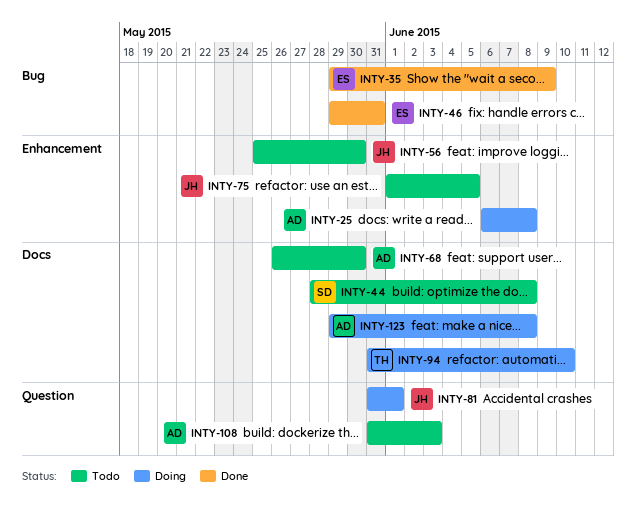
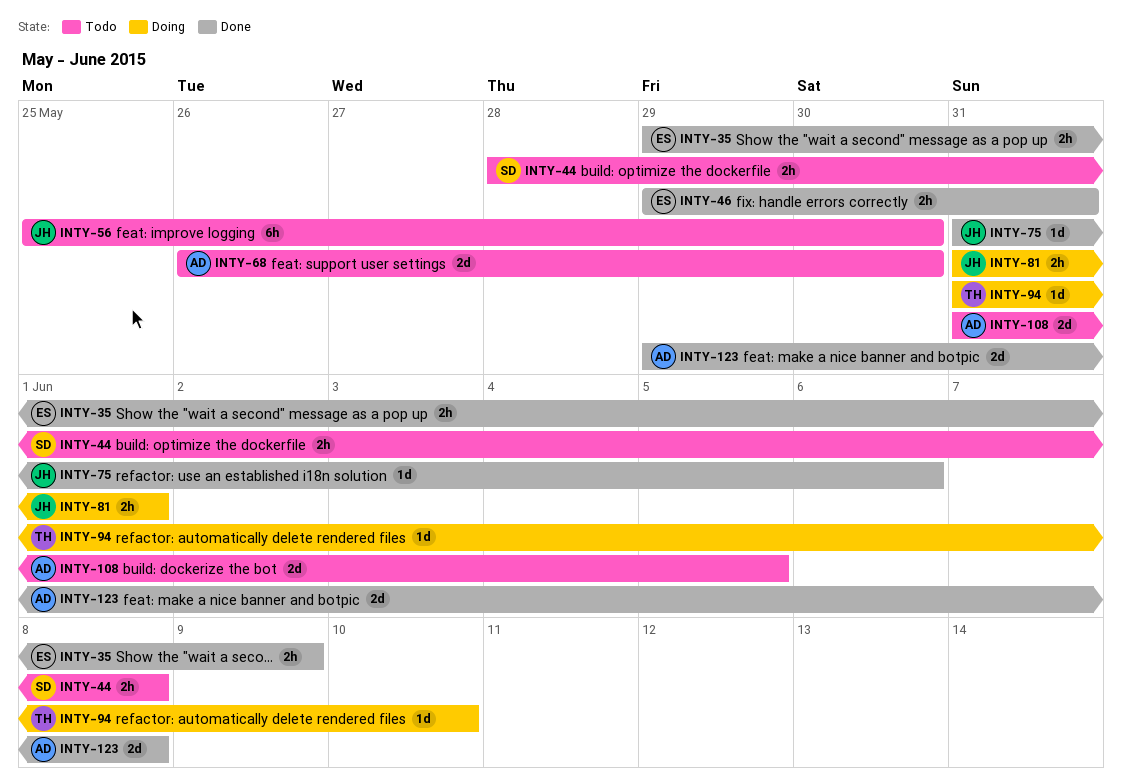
INTY-25: present -> none
INTY-75, status: Todo -> Done
INTY-75, start: Jun 1 -> May 31
INTY-75, due: Jun 5 -> Jun 6
INTY-108, due: Jun 3 -> Jun 5
INTY-123, status: Doing -> Done

